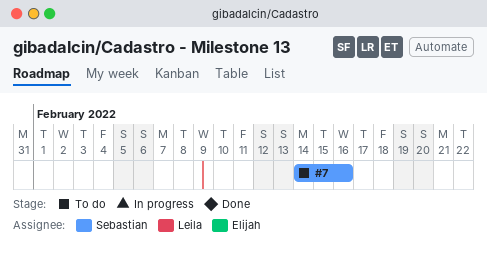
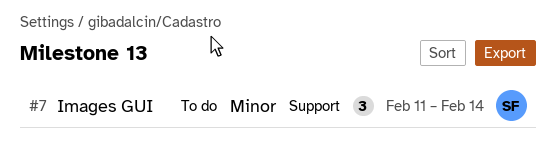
#7, start: Feb 14 -> Feb 11
#7, due: Feb 16 -> Feb 14

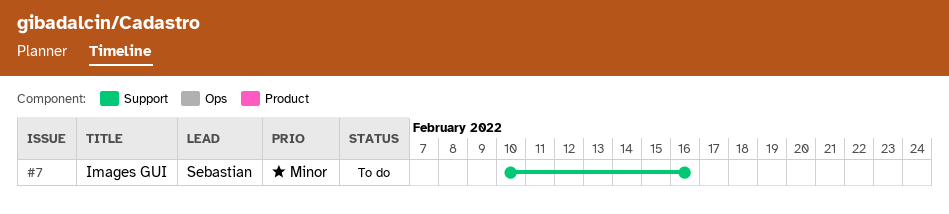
#7, start: Feb 11 -> Feb 10
#7, due: Feb 14 -> Feb 16

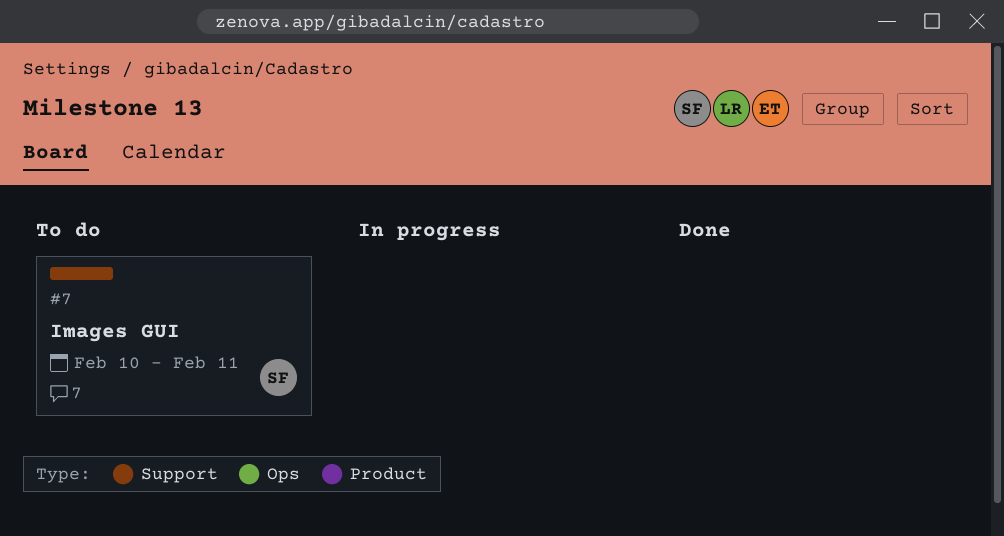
#7, due: Feb 16 -> Feb 11

